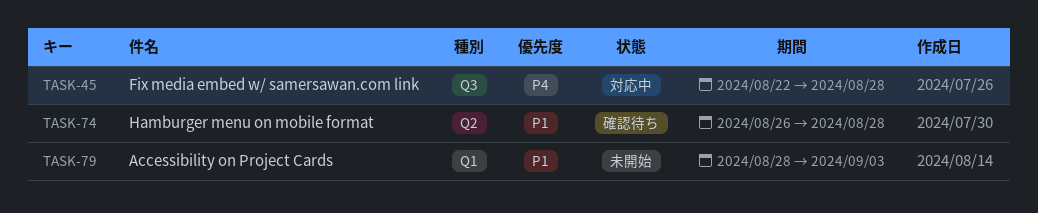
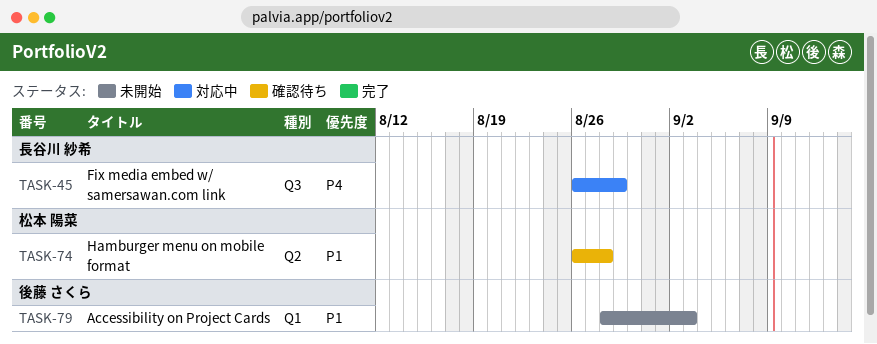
TASK-45, start: Aug 22 -> Aug 26
TASK-45, due: Aug 28 -> Aug 29

